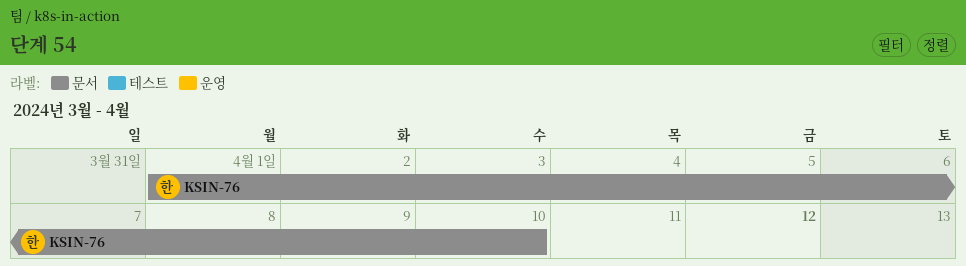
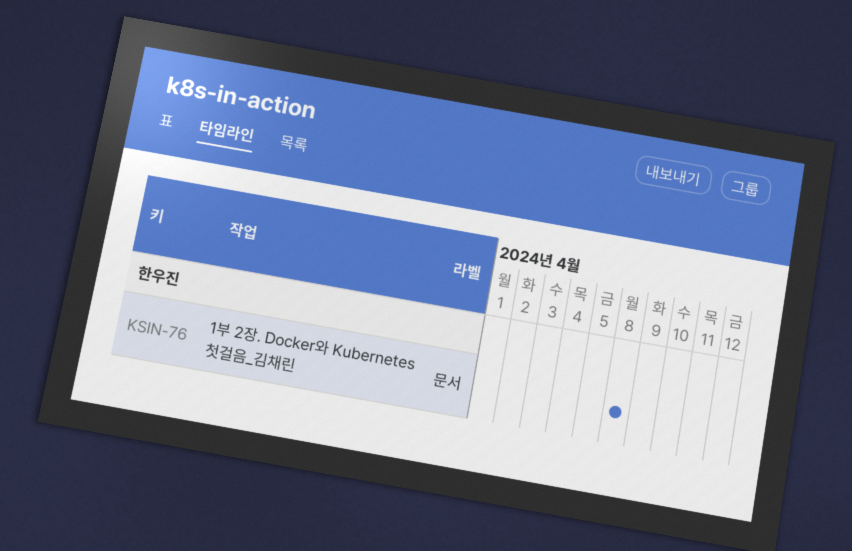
KSIN-76, start: Apr 1 -> Apr 8
KSIN-76, due: Apr 10 -> Apr 8

